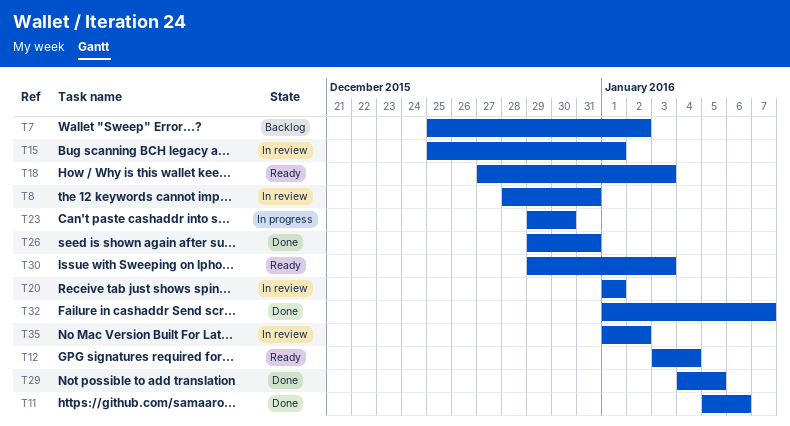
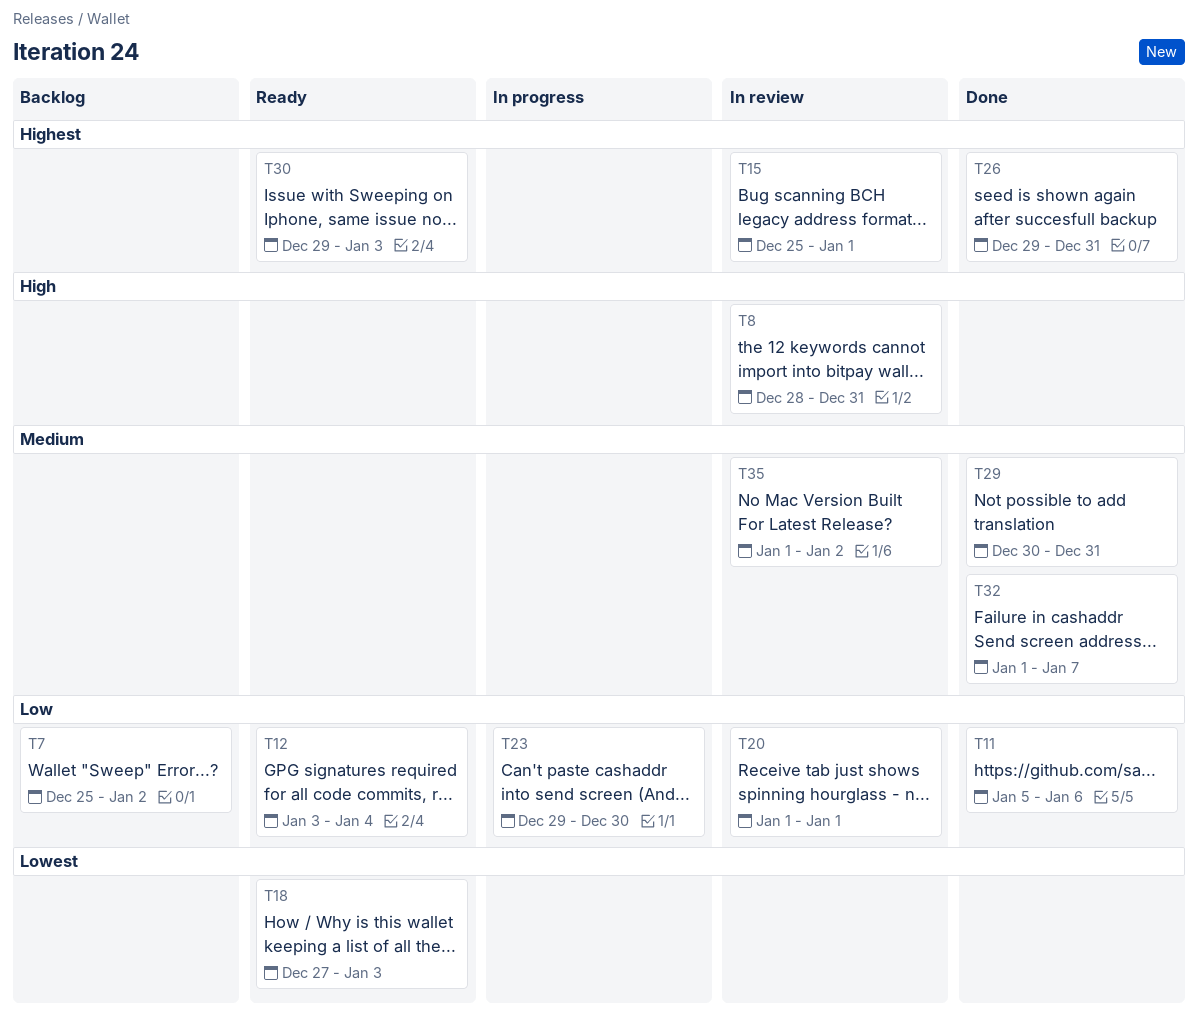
T29, start: Jan 4 -> Dec 30
T29, due: Jan 5 -> Dec 31

